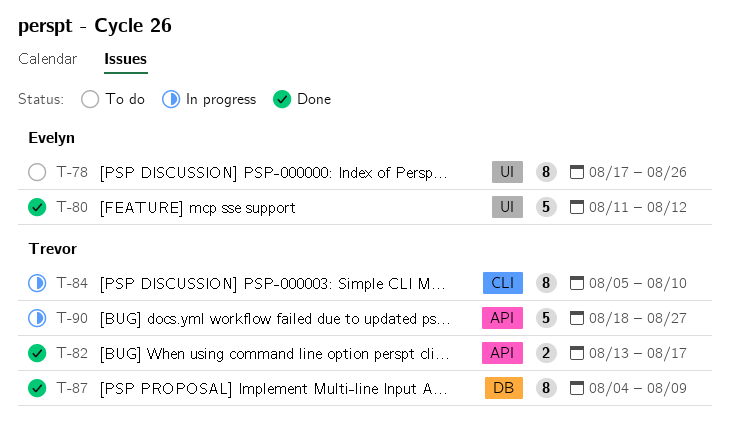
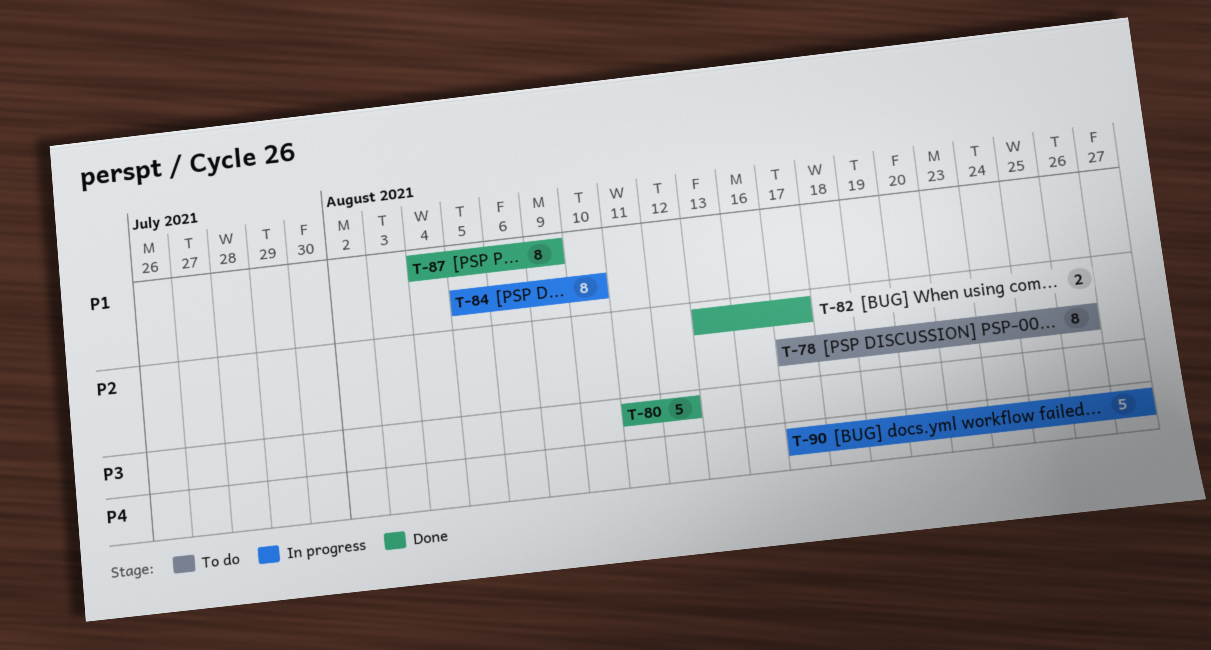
T-90, start: Aug 18 -> Aug 17

